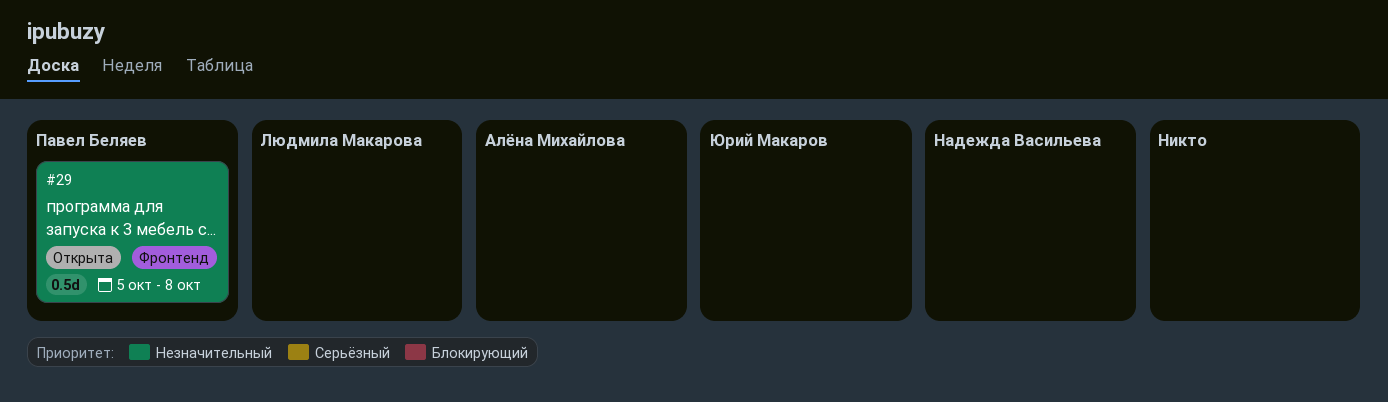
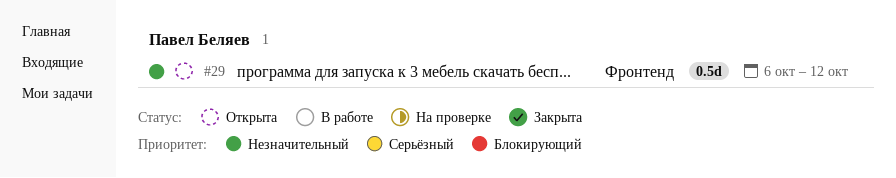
#29, start: Oct 5 -> Oct 6
#29, due: Oct 8 -> Oct 12

